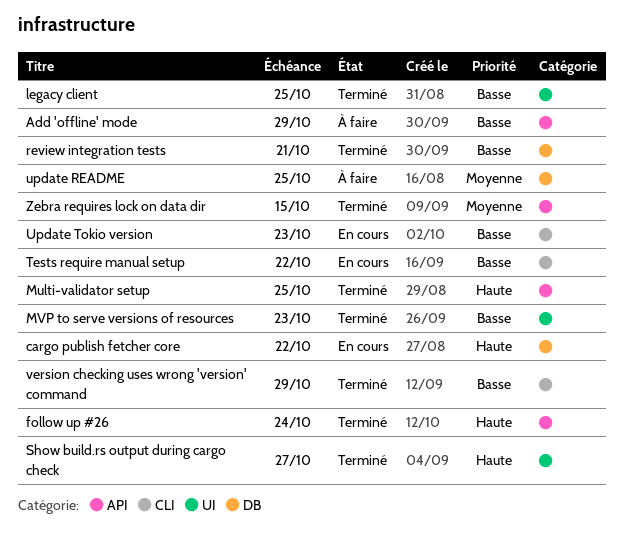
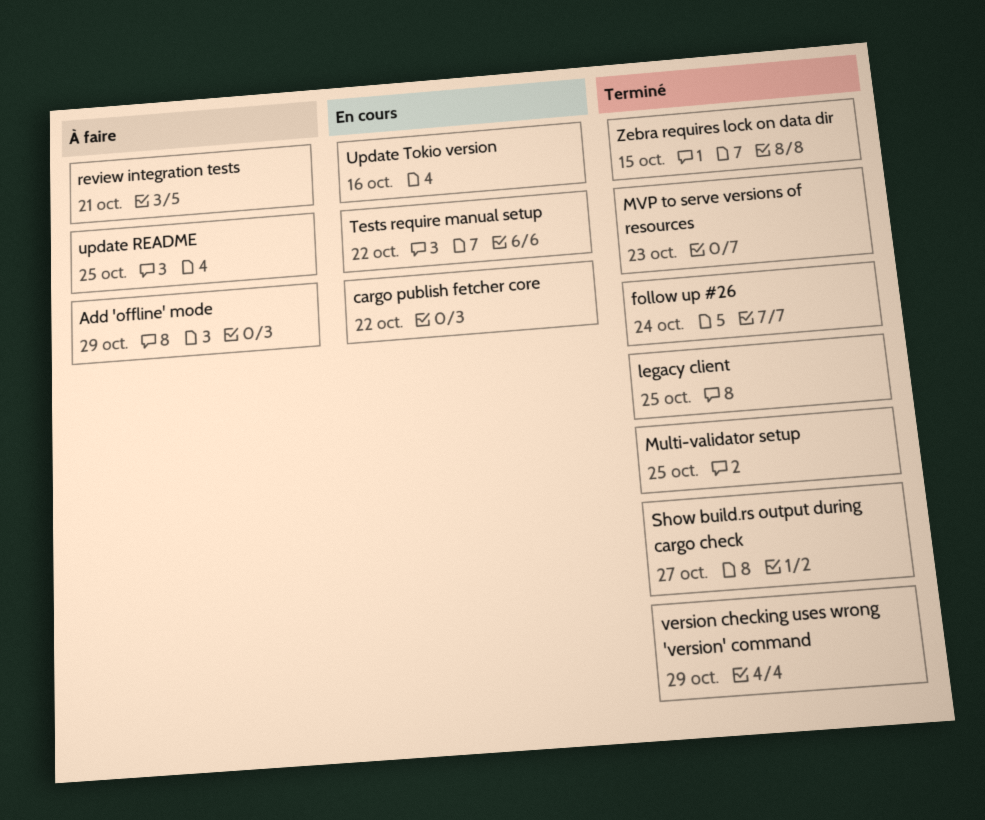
review integration tests, status: Terminé -> À faire
Update Tokio version, due: Oct 23 -> Oct 16

